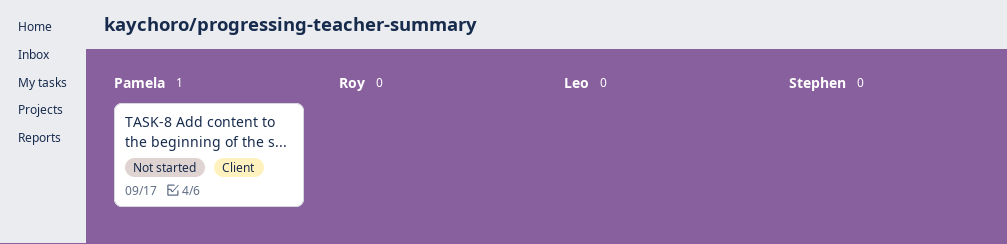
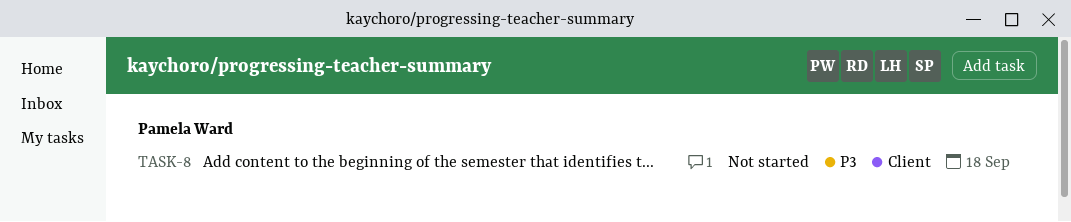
TASK-8, due: Sep 17 -> Sep 18

